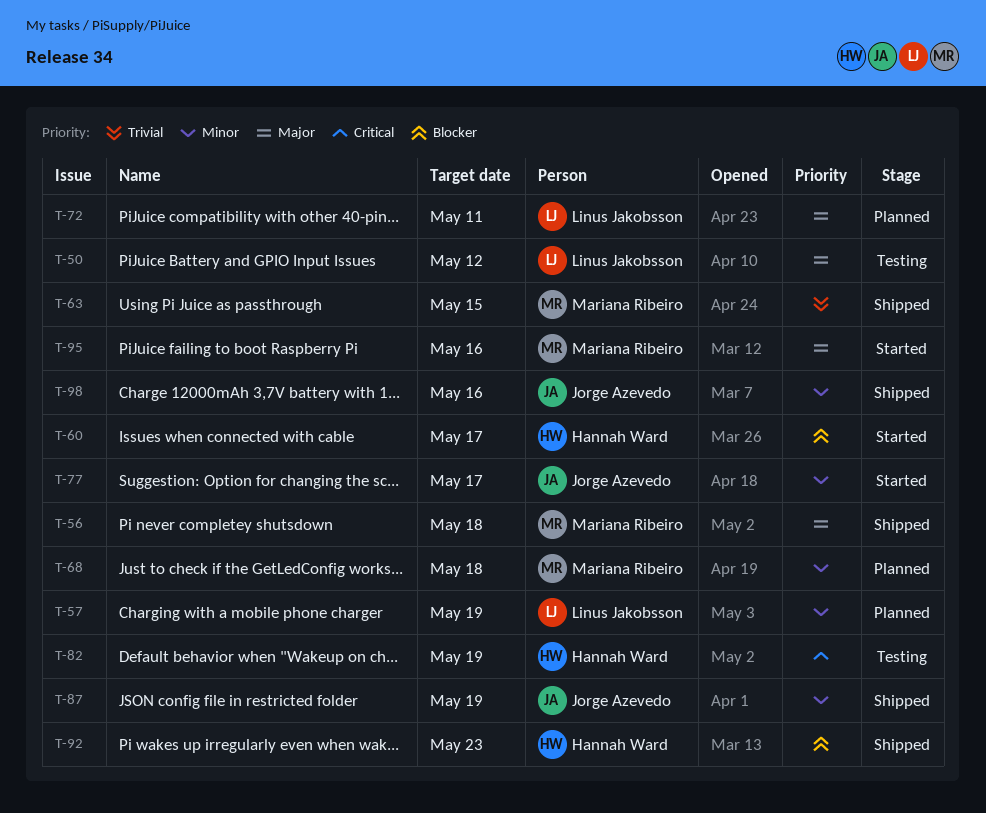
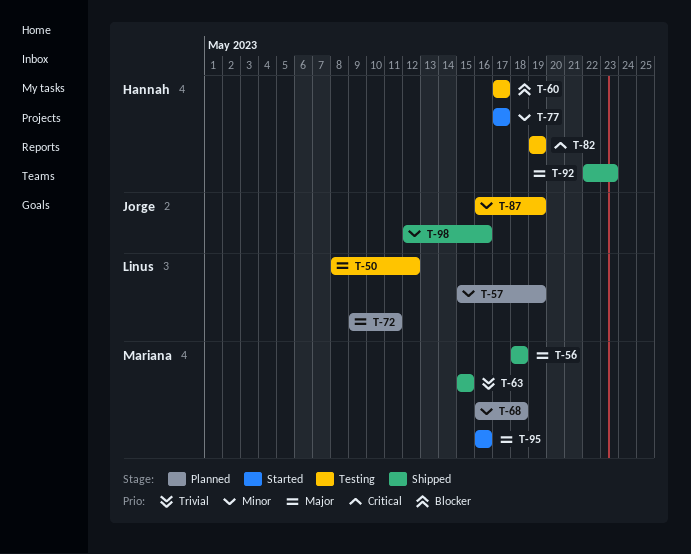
T-60, status: Started -> Testing
T-77, owner: Jorge Azevedo -> Hannah Ward
T-87, status: Shipped -> Testing
T-92, priority: Blocker -> Major

